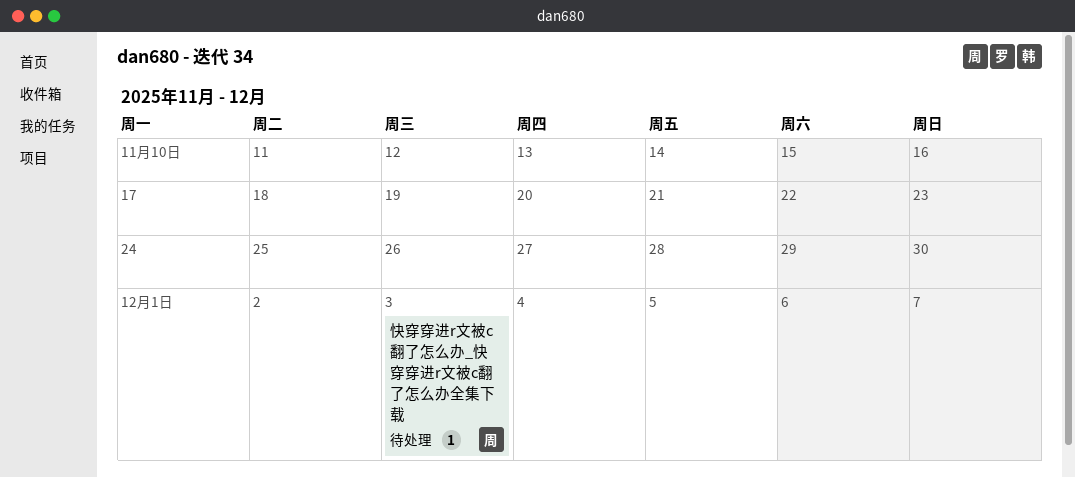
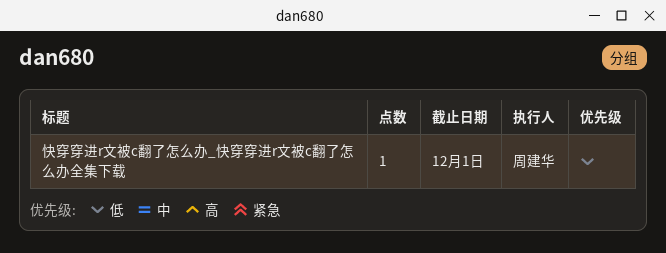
快穿穿进r文被c翻了怎么办_快穿穿进r文被c翻了怎么办全集下载, due: Dec 3 -> Dec 1

